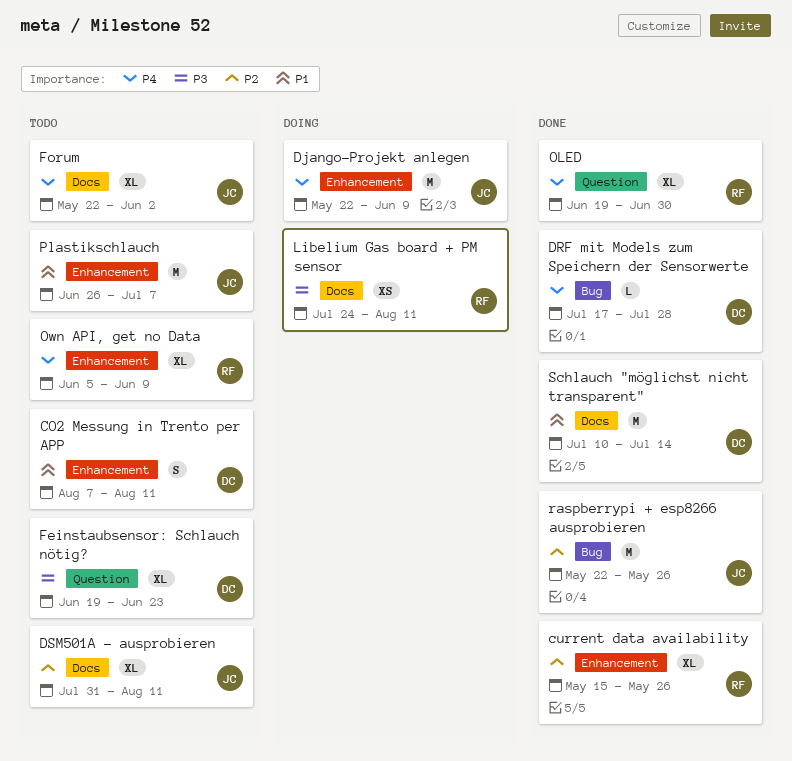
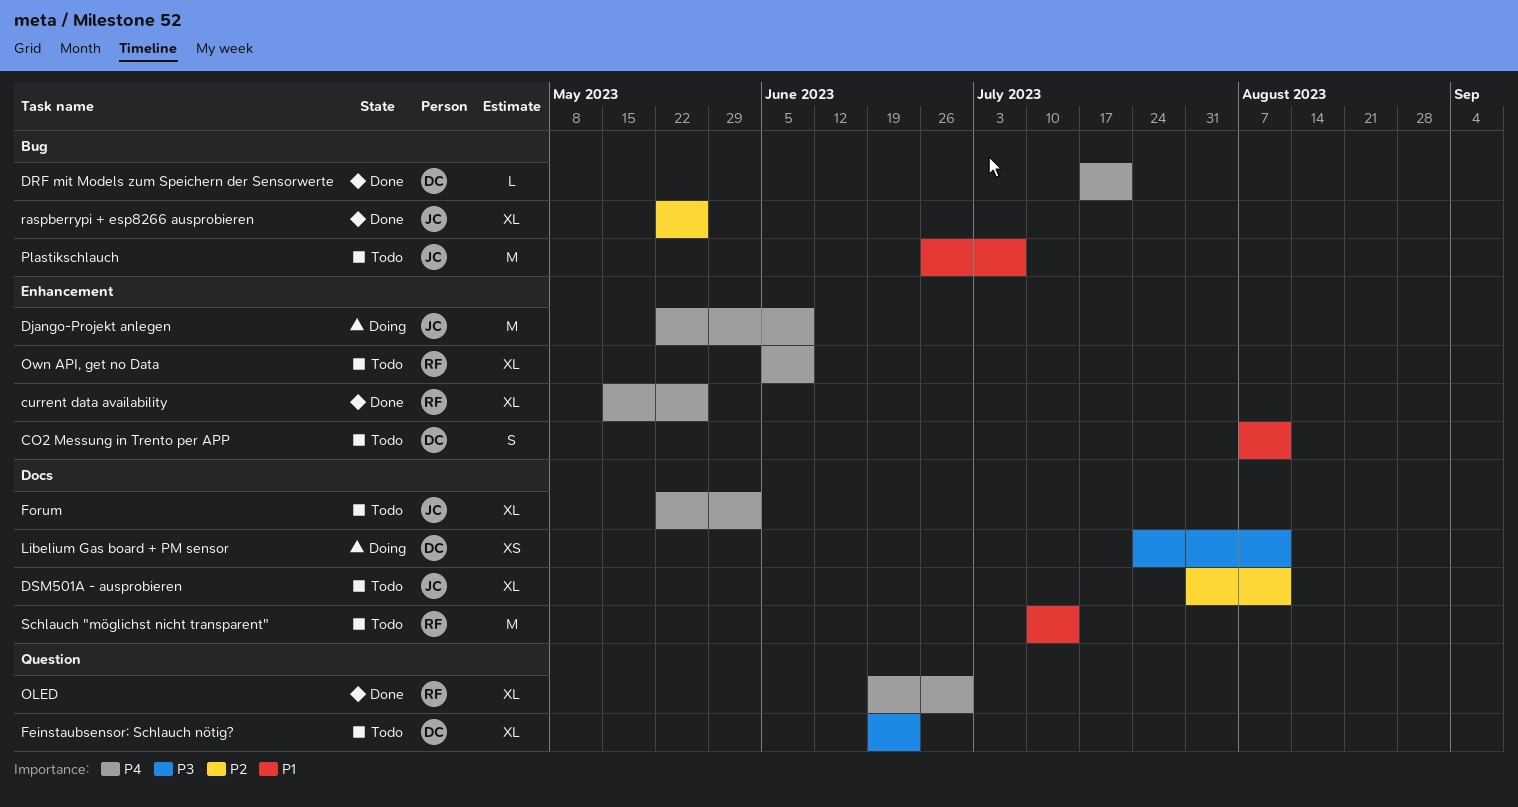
current data availability, priority: P2 -> P4
DRF mit Models zum Speichern der Sensorwerte, due: Jul 28 -> Jul 21
Libelium Gas board + PM sensor, owner: RF -> DC
Plastikschlauch, label: Enhancement -> Bug
raspberrypi + esp8266 ausprobieren, estimate: M -> XL
Schlauch "möglichst nicht transparent", status: Done -> Todo
Schlauch "möglichst nicht transparent", owner: DC -> RF

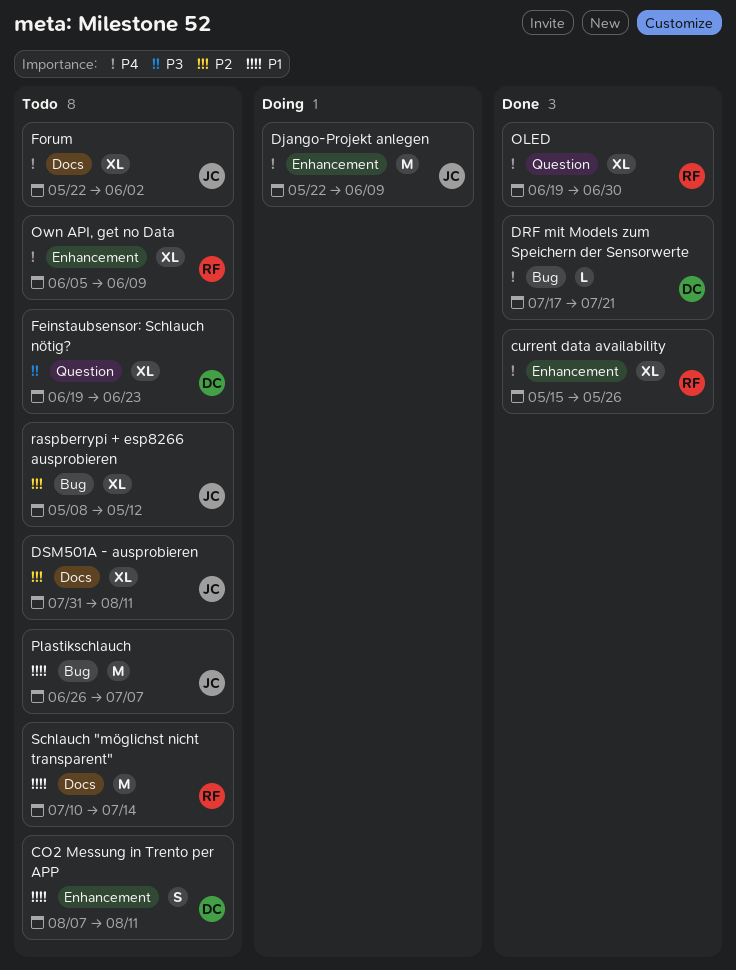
Libelium Gas board + PM sensor: present -> none
raspberrypi + esp8266 ausprobieren, status: Done -> Todo
raspberrypi + esp8266 ausprobieren, start: May 22 -> May 8
raspberrypi + esp8266 ausprobieren, due: May 26 -> May 12

